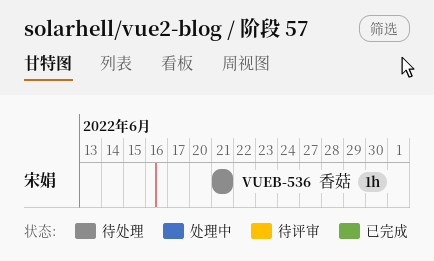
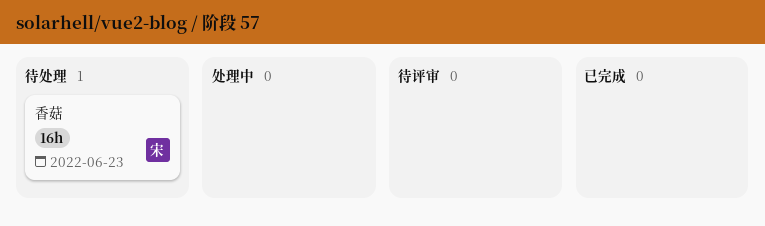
香菇, estimate: 1h -> 16h
香菇, due: Jun 21 -> Jun 23

